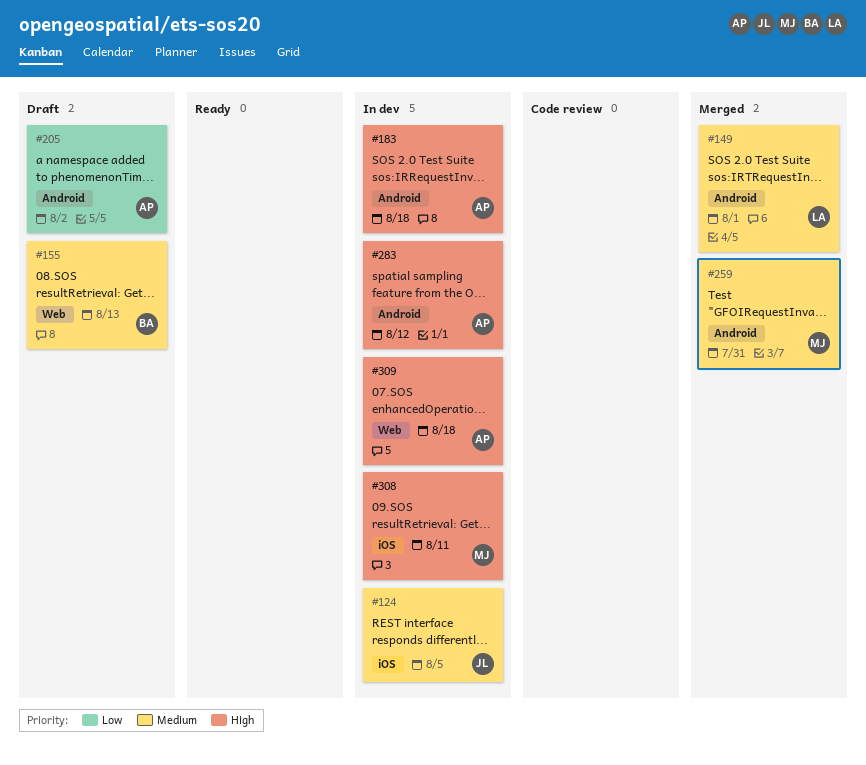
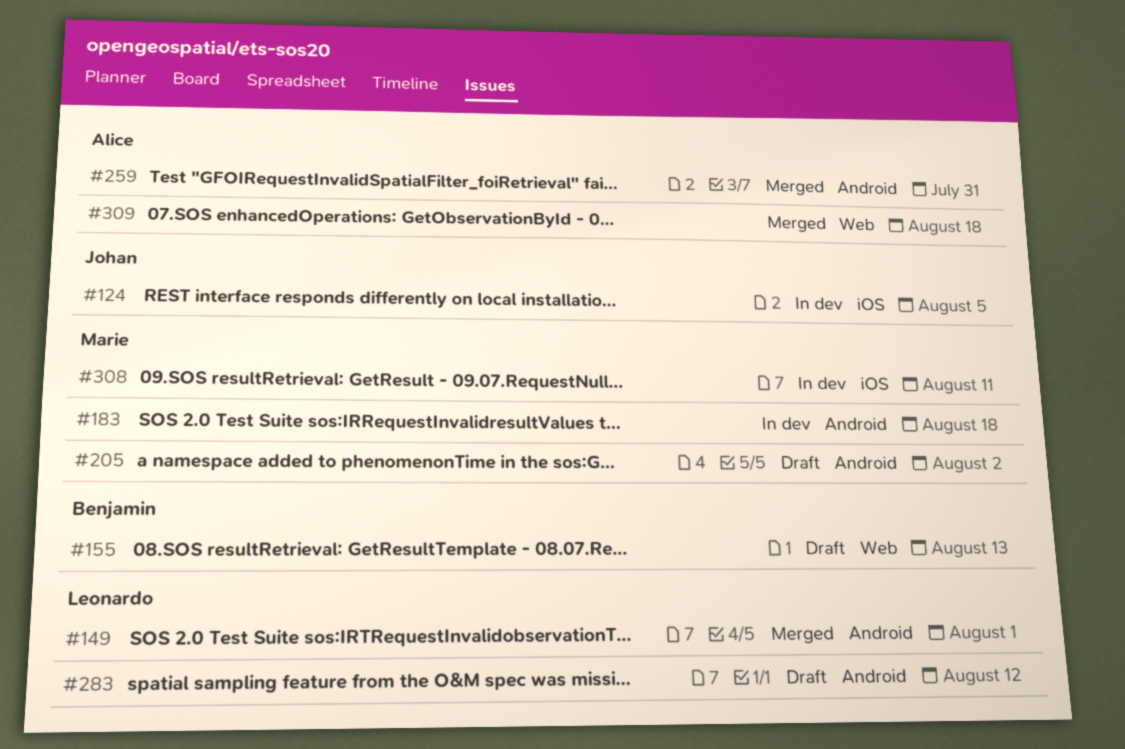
#183, owner: Alice -> Marie
#205, owner: Alice -> Marie
#259, owner: Marie -> Alice
#283, status: In dev -> Draft
#283, owner: Alice -> Leonardo
#309, status: In dev -> Merged

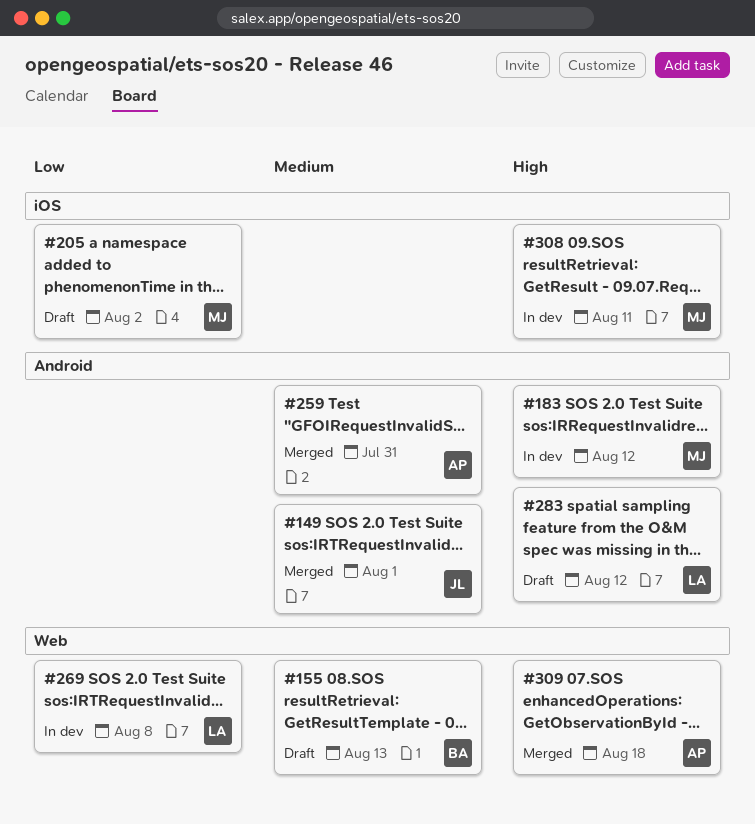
#124: present -> none
#149, owner: Leonardo -> Johan
#183, due: Aug 18 -> Aug 12
#205, label: Android -> iOS
#269: none -> present

